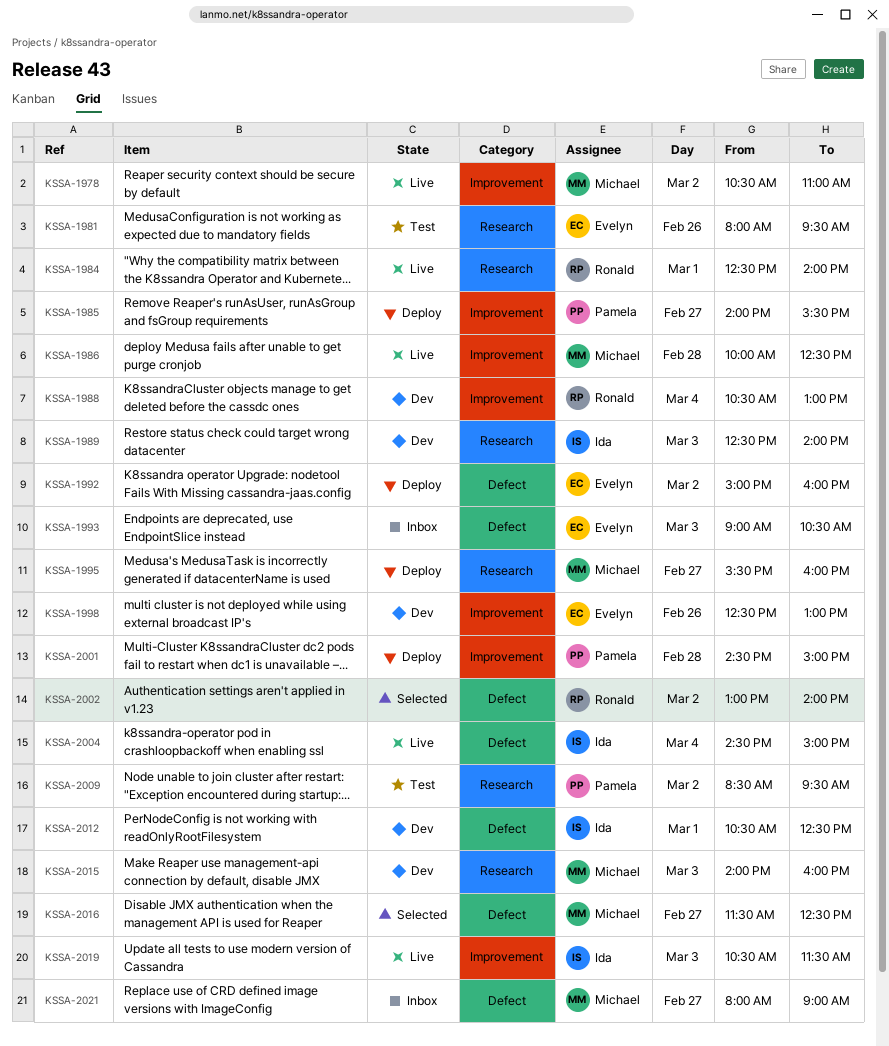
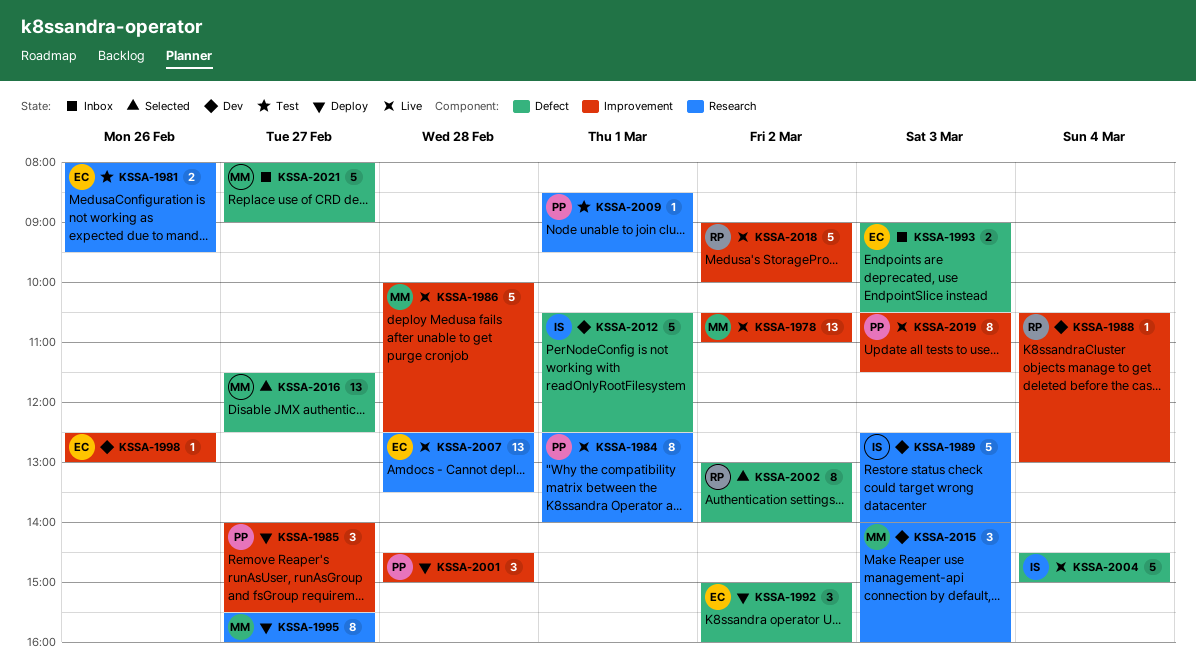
KSSA-1984, owner: Ronald -> Pamela
KSSA-2007: none -> present
KSSA-2009, day: Mar 2 -> Mar 1
KSSA-2018: none -> present
KSSA-2019, owner: Ida -> Pamela

